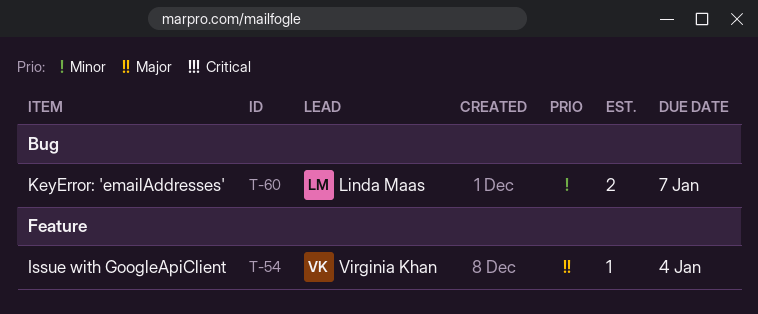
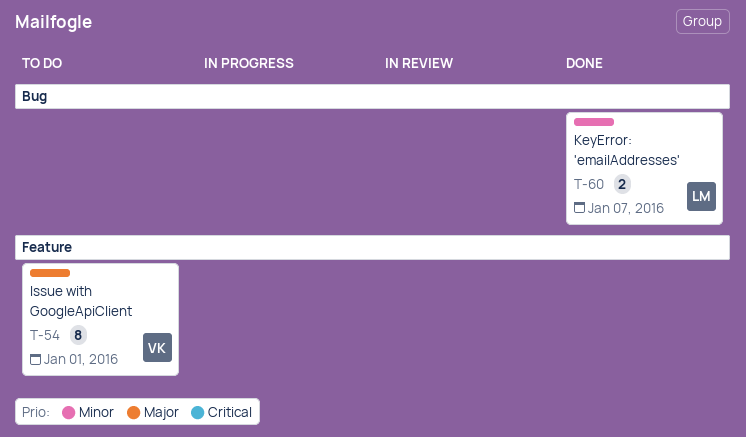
T-54, estimate: 1 -> 8
T-54, due: Jan 4 -> Jan 1

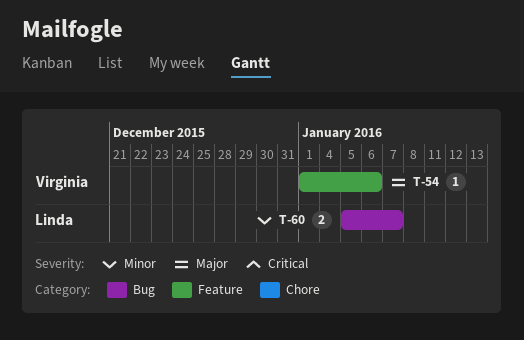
T-54, estimate: 8 -> 1
T-54, due: Jan 1 -> Jan 6

